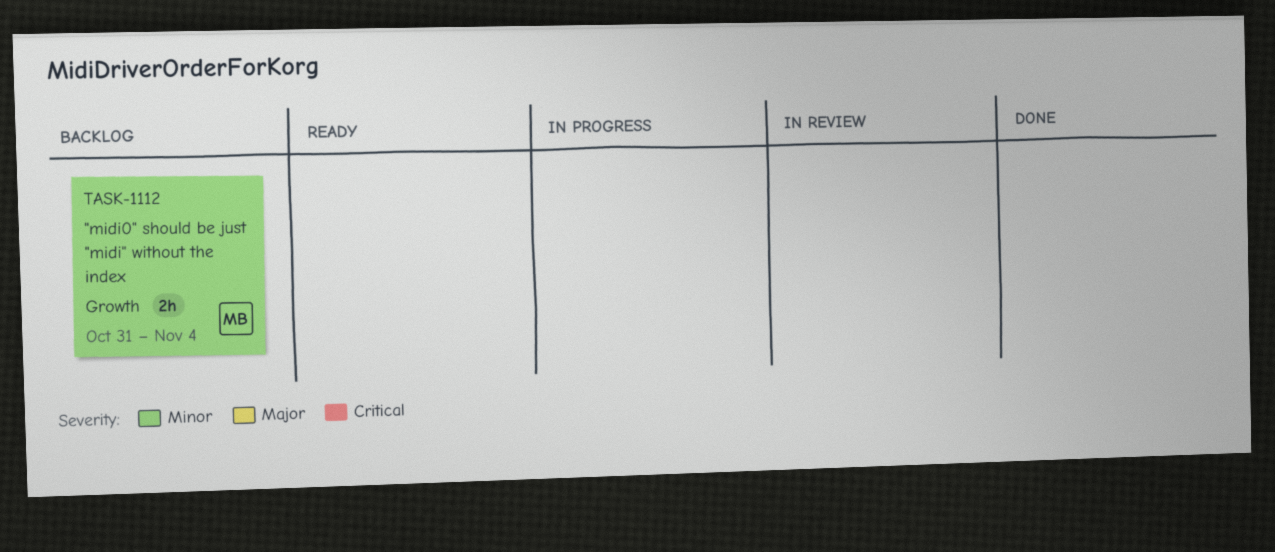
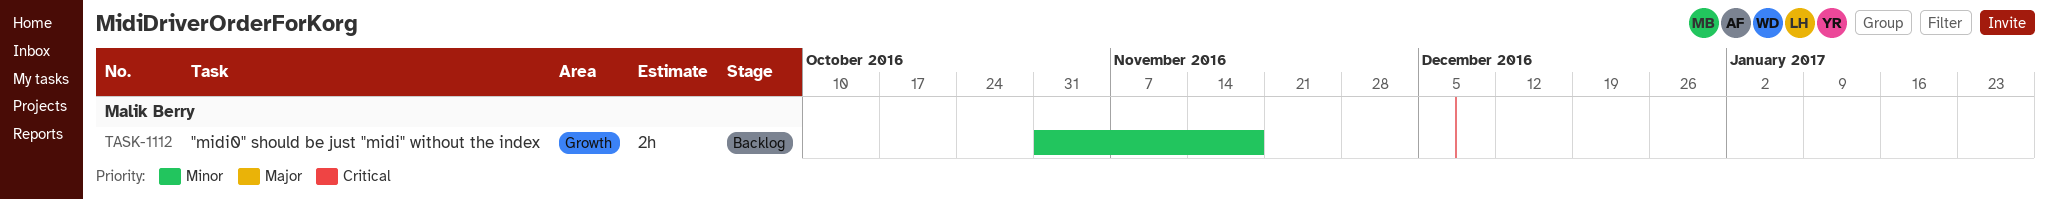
TASK-1112, due: Nov 4 -> Nov 18

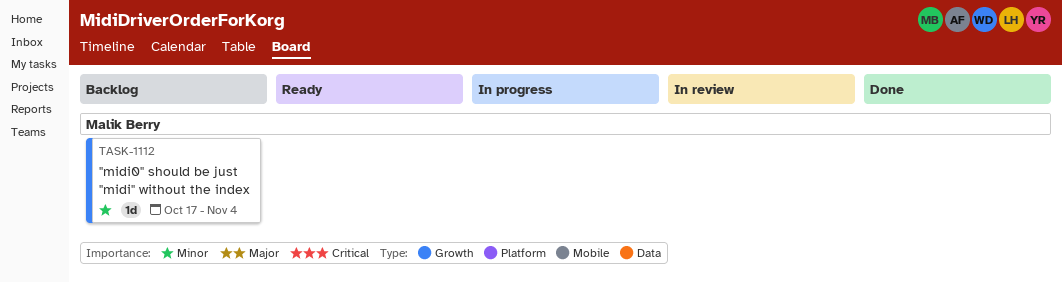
TASK-1112, estimate: 2h -> 1d
TASK-1112, start: Oct 31 -> Oct 17
TASK-1112, due: Nov 18 -> Nov 4

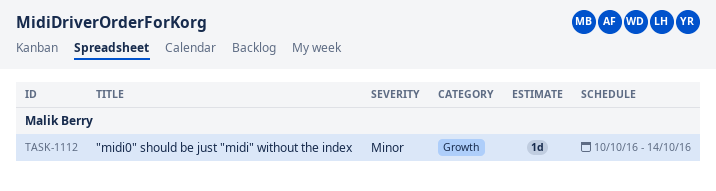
TASK-1112, start: Oct 17 -> Oct 10
TASK-1112, due: Nov 4 -> Oct 14

